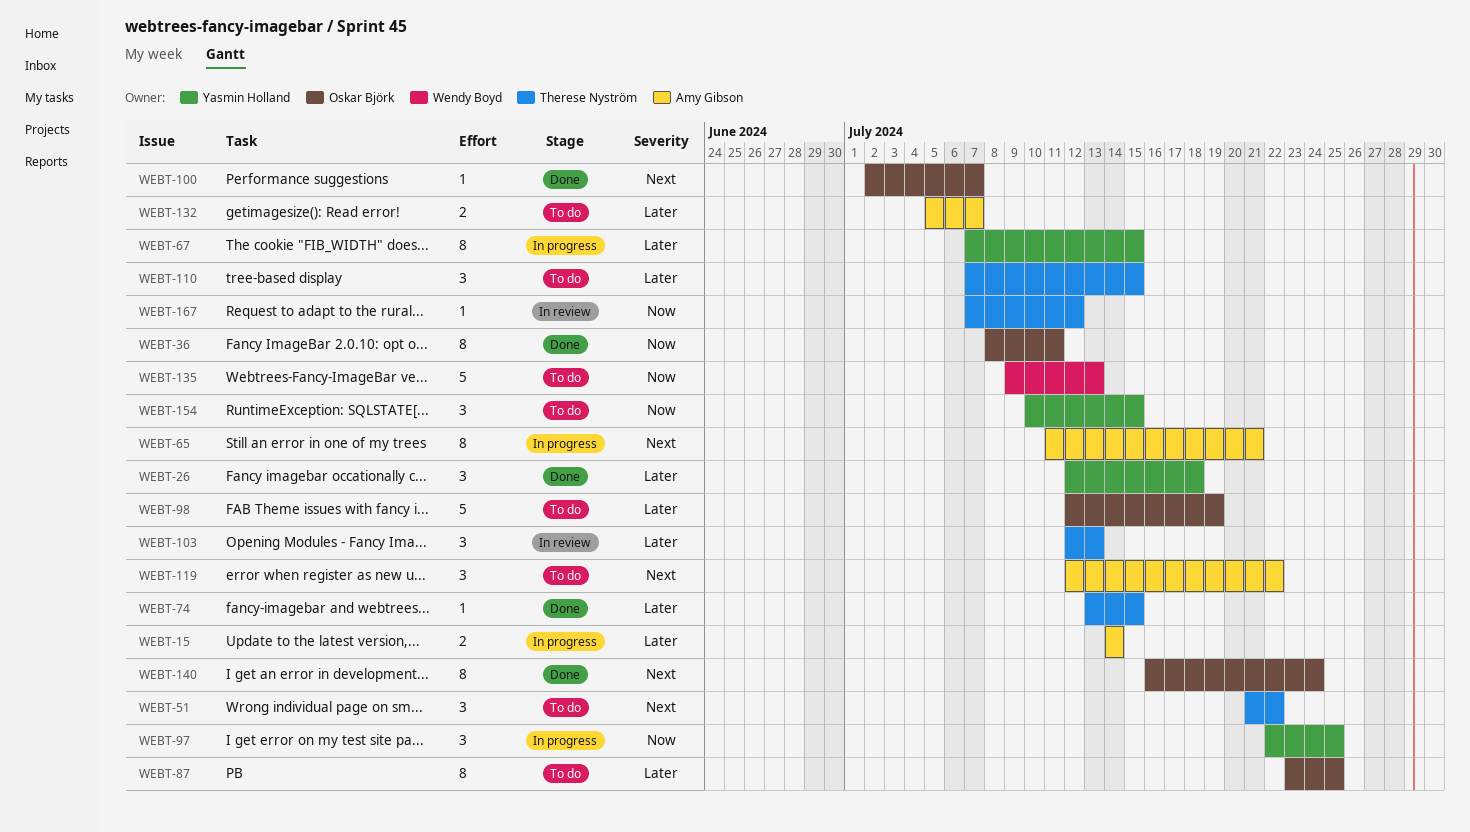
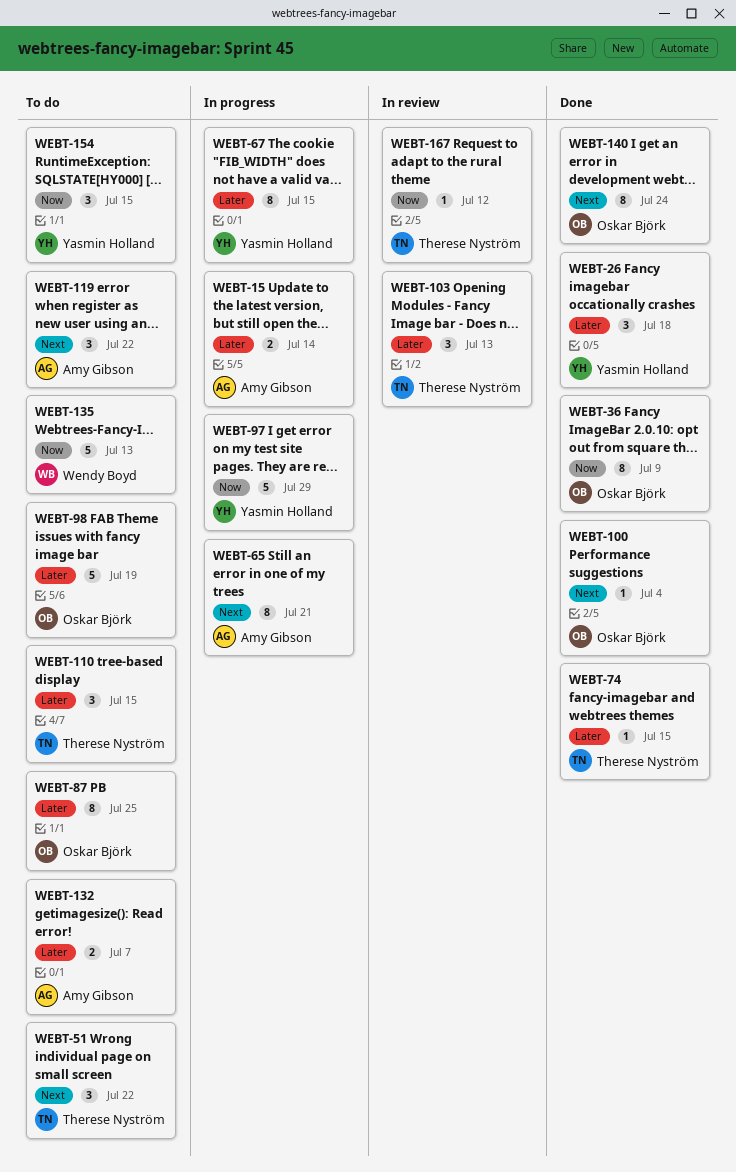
WEBT-36, due: Jul 11 -> Jul 9
WEBT-97, estimate: 3 -> 5
WEBT-97, due: Jul 25 -> Jul 29
WEBT-100, due: Jul 7 -> Jul 4

